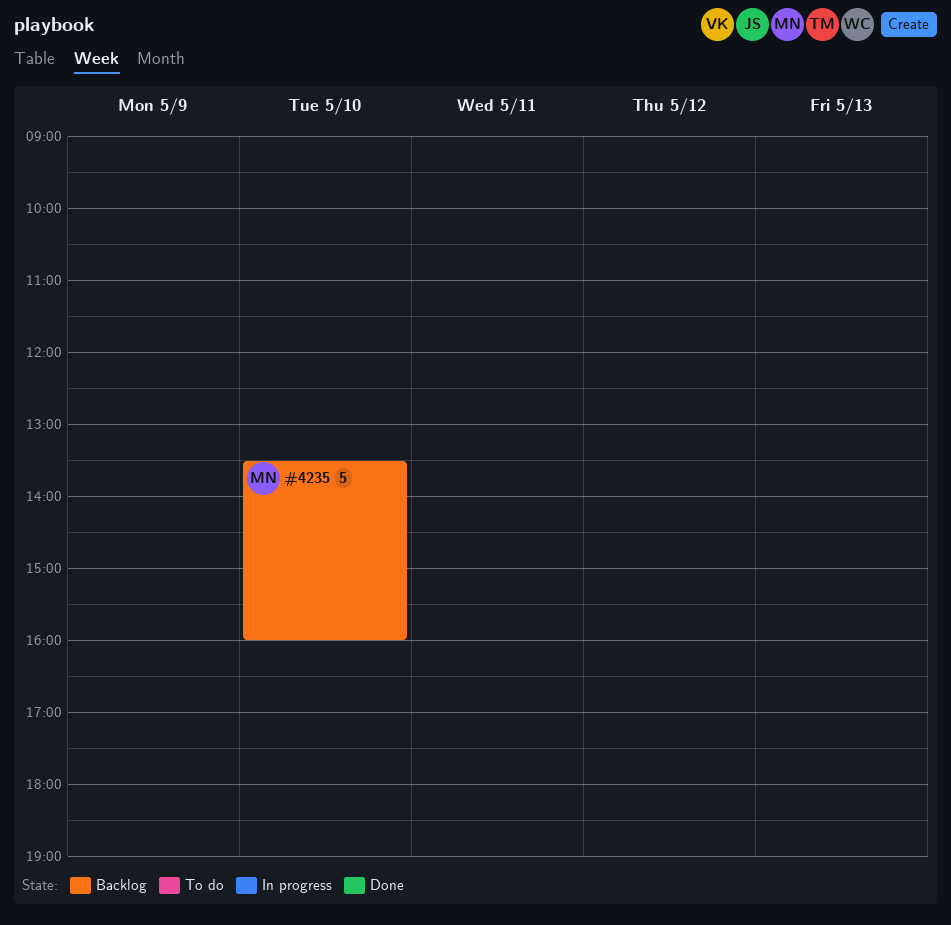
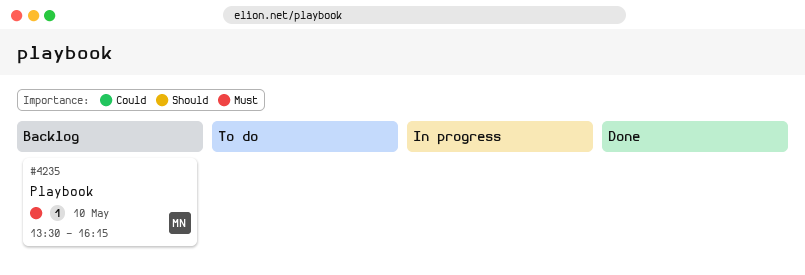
#4235, estimate: 5 -> 1
#4235, ends: 16:00 -> 16:15

